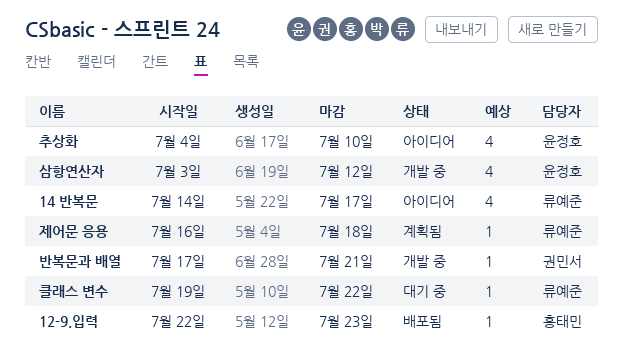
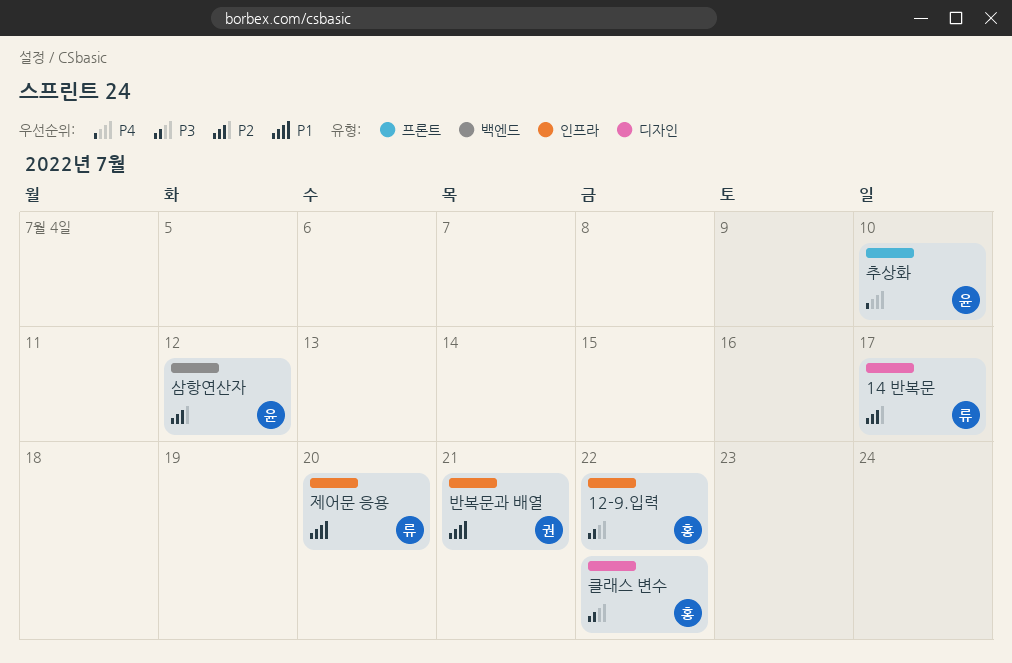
12-9.입력, due: Jul 23 -> Jul 22
제어문 응용, due: Jul 18 -> Jul 20
클래스 변수, owner: 류예준 -> 홍태민

